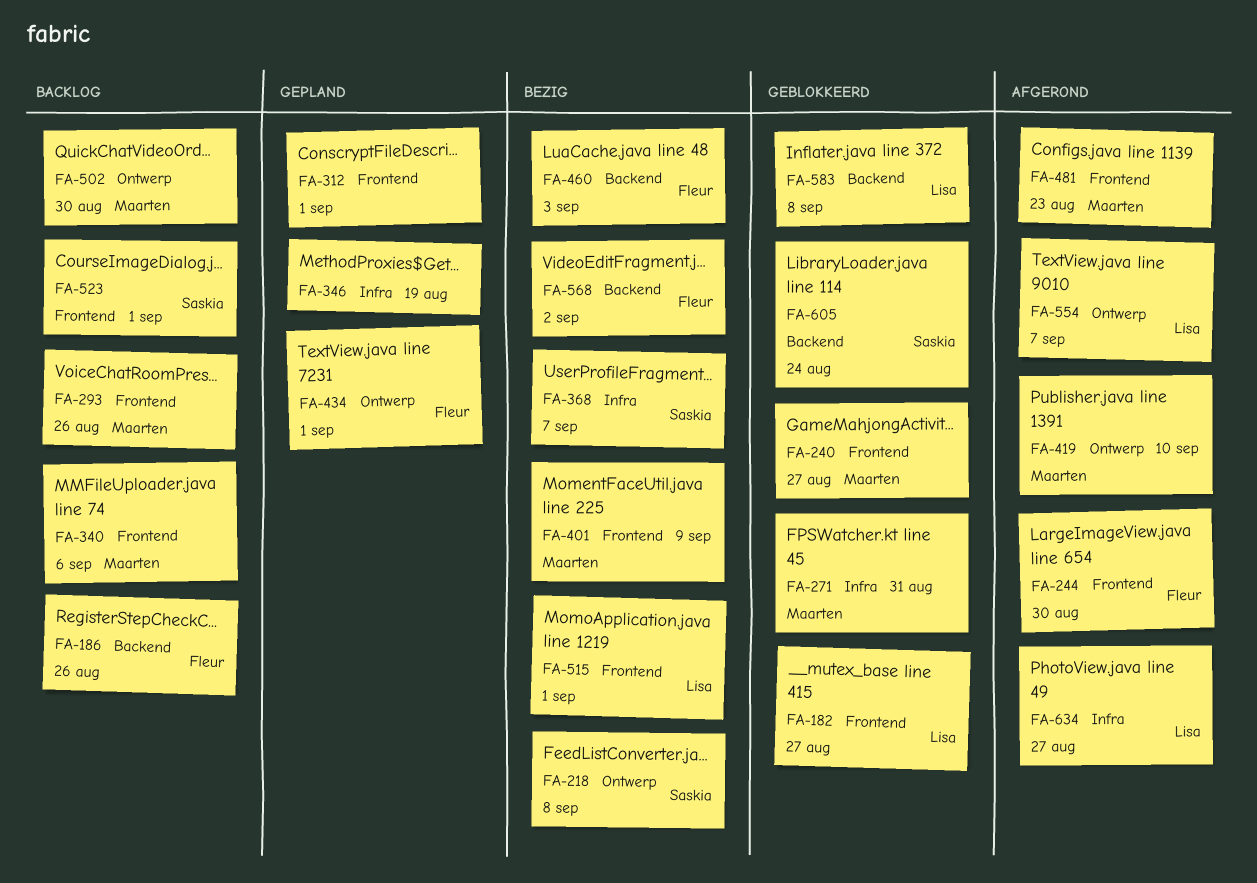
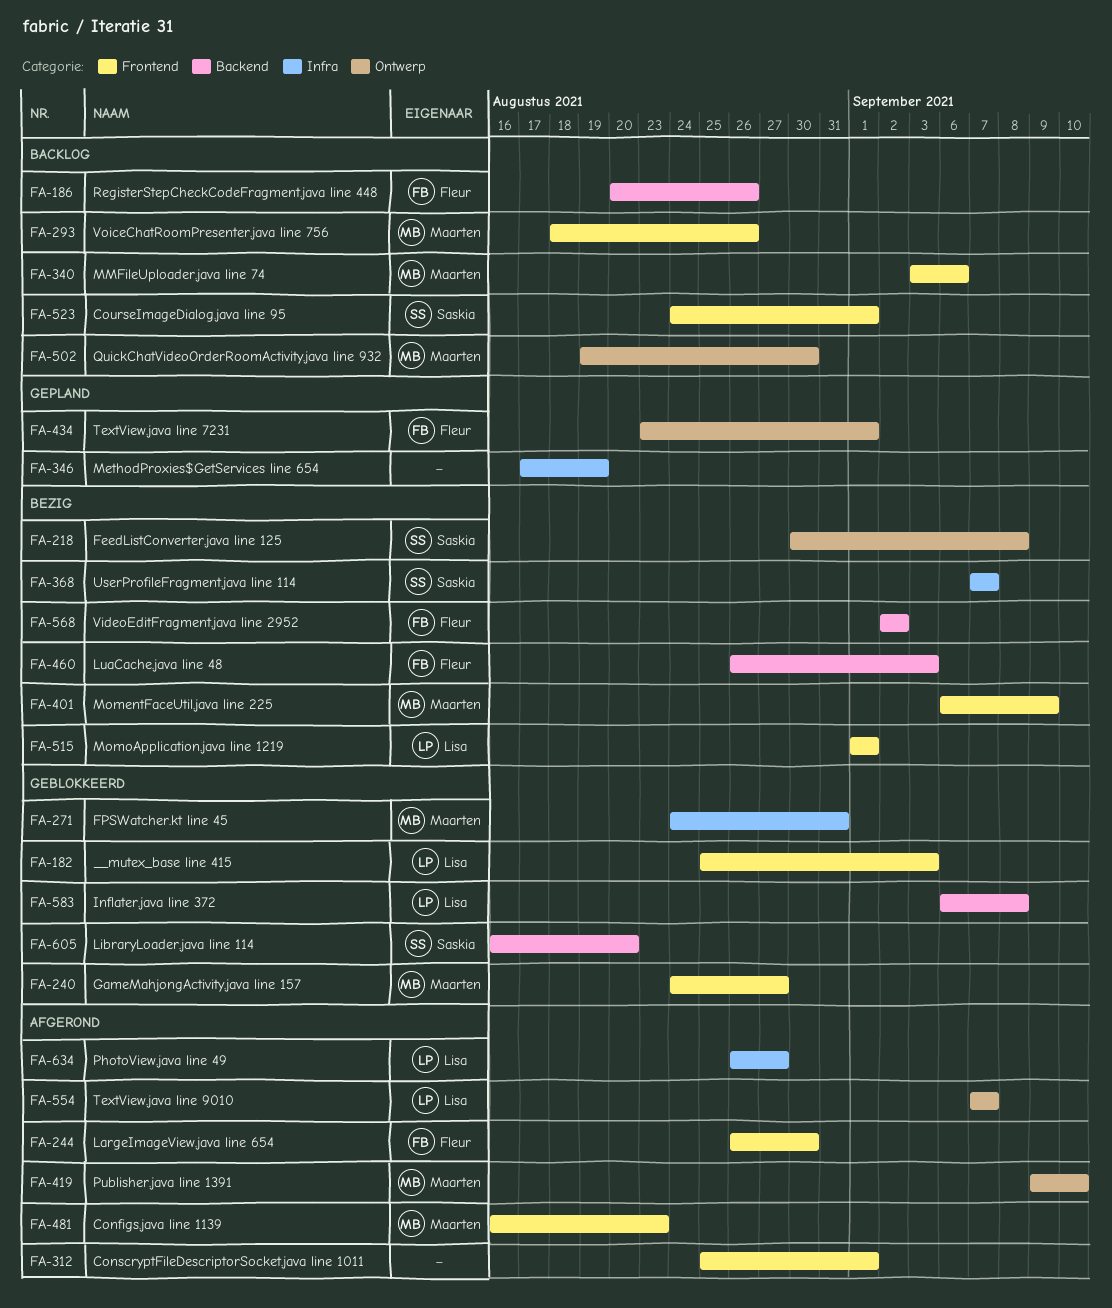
FA-182, due: Aug 27 -> Sep 3
FA-312, status: Gepland -> Afgerond
FA-605, due: Aug 24 -> Aug 20

